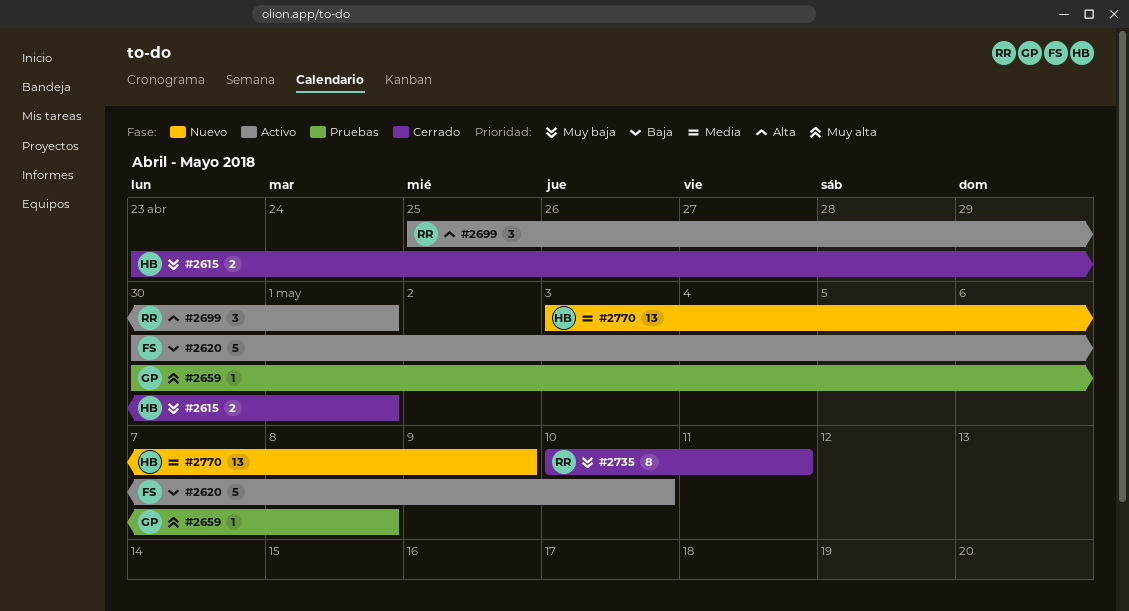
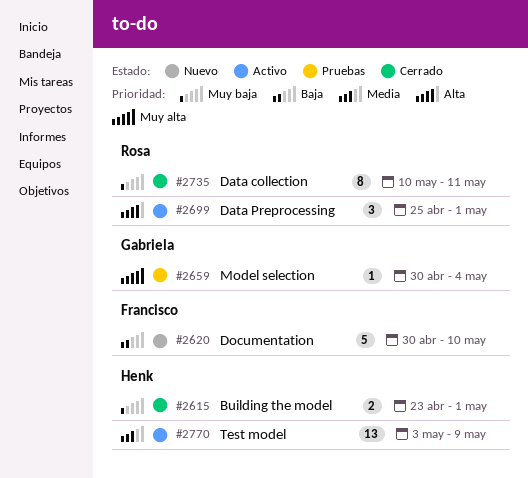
#2620, status: Activo -> Nuevo
#2659, due: May 8 -> May 4
#2770, status: Nuevo -> Activo

